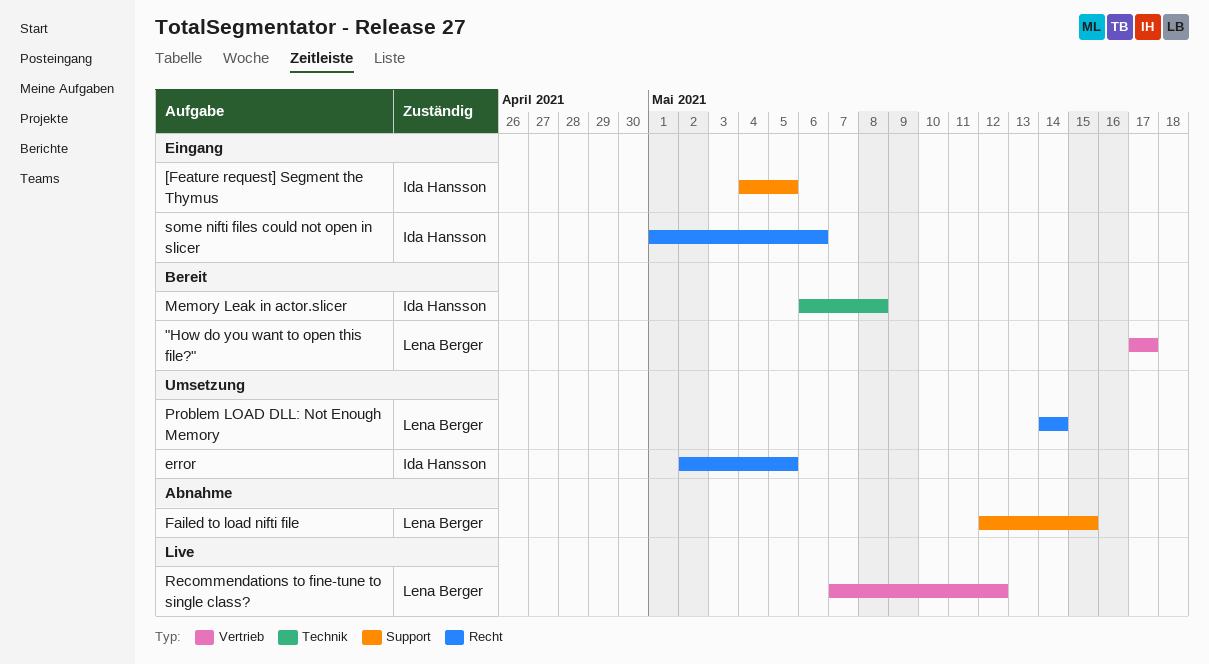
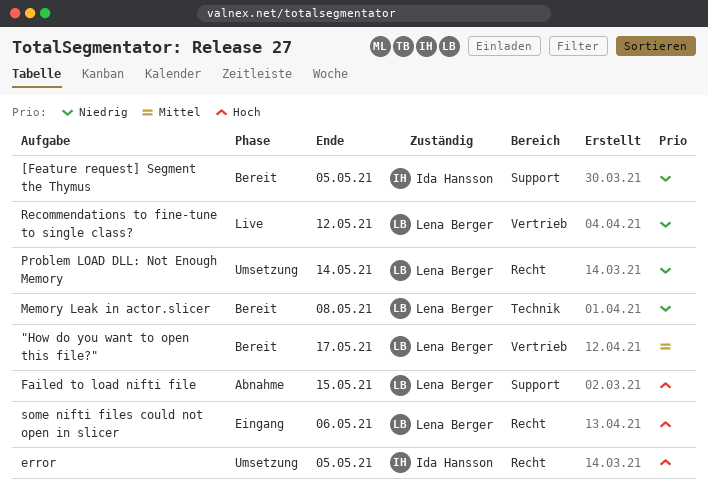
[Feature request] Segment the Thymus, status: Eingang -> Bereit
Memory Leak in actor.slicer, owner: Ida Hansson -> Lena Berger
some nifti files could not open in slicer, owner: Ida Hansson -> Lena Berger

